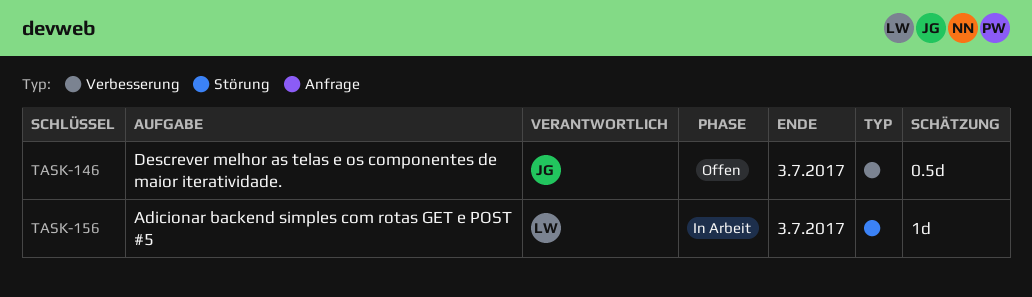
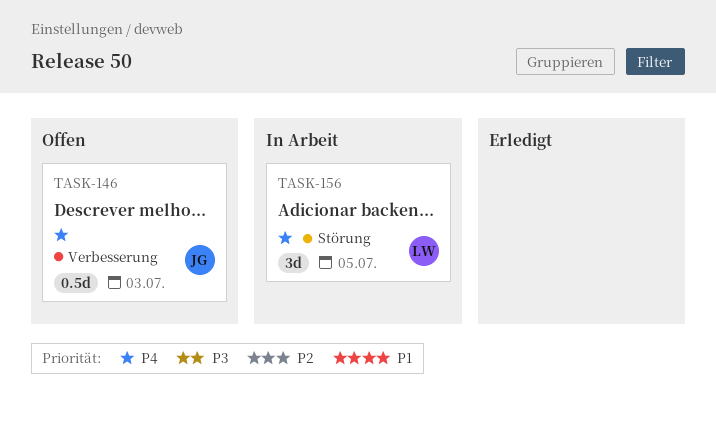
TASK-156, estimate: 1d -> 3d
TASK-156, due: Jul 3 -> Jul 5

